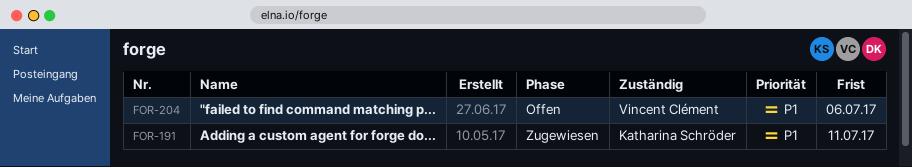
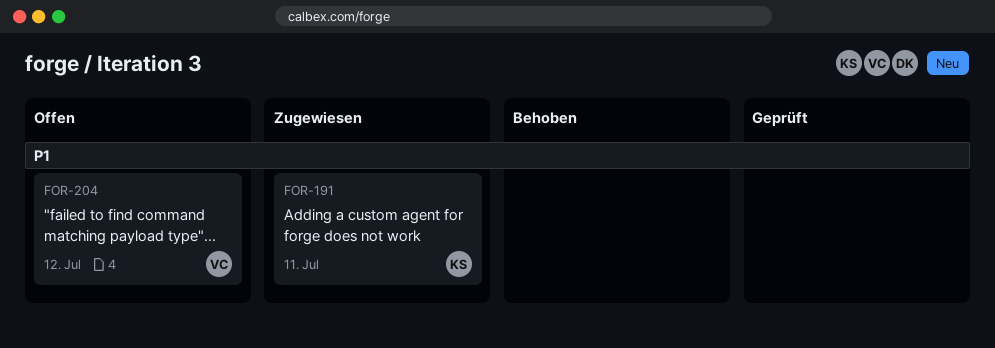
FOR-204, due: Jul 6 -> Jul 12

